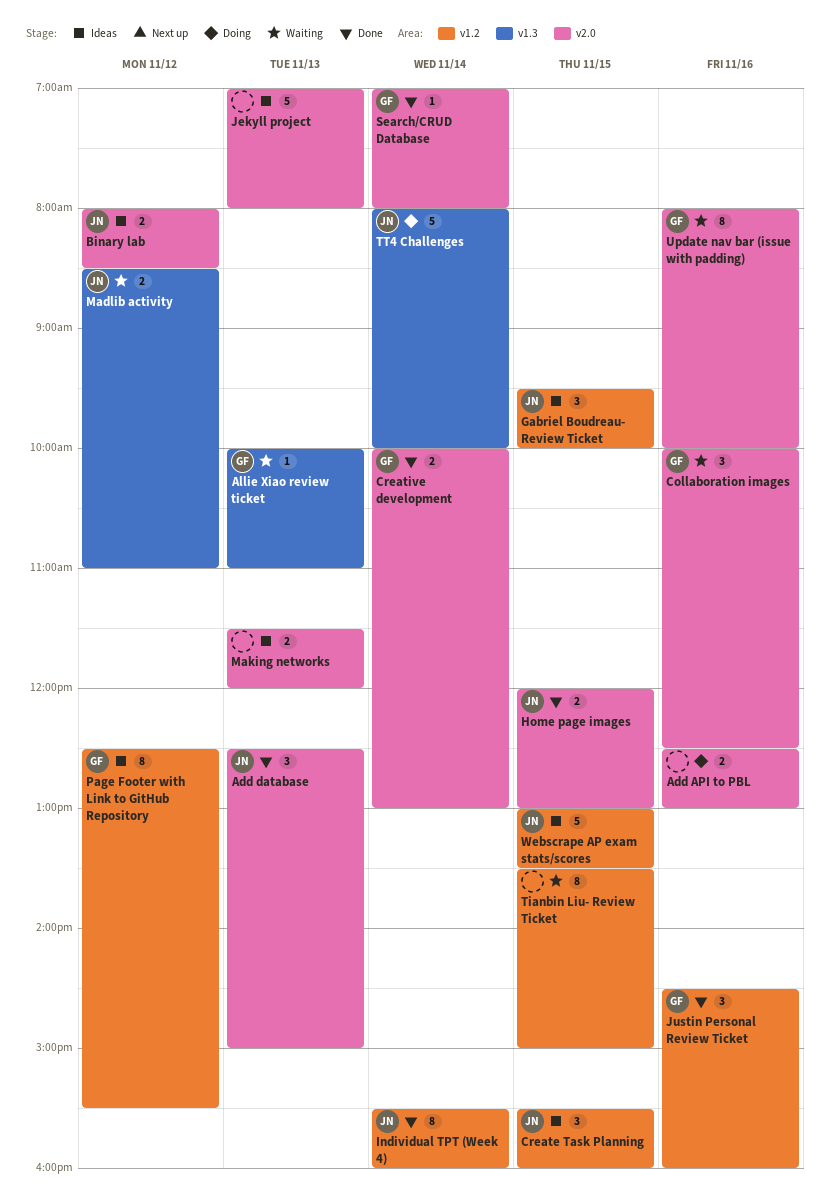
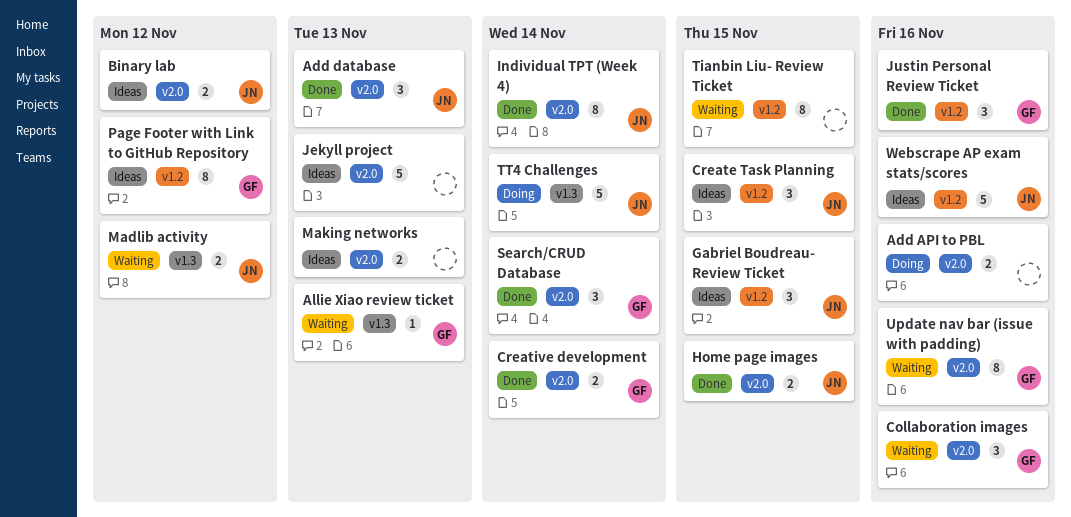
Individual TPT (Week 4), label: v1.2 -> v2.0
Search/CRUD Database, estimate: 1 -> 3
Webscrape AP exam stats/scores, day: Nov 15 -> Nov 16

